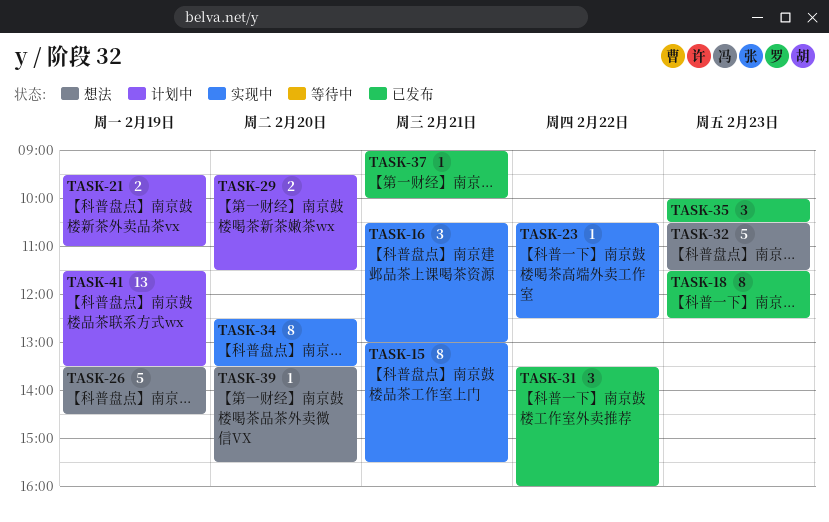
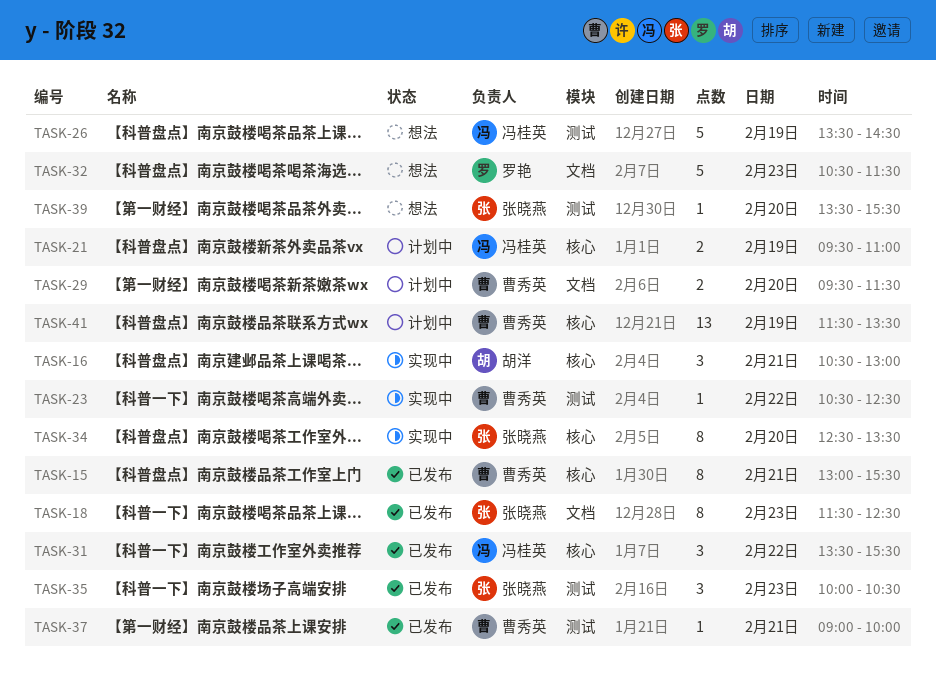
TASK-15, status: 实现中 -> 已发布
TASK-31, ends: 16:00 -> 15:30

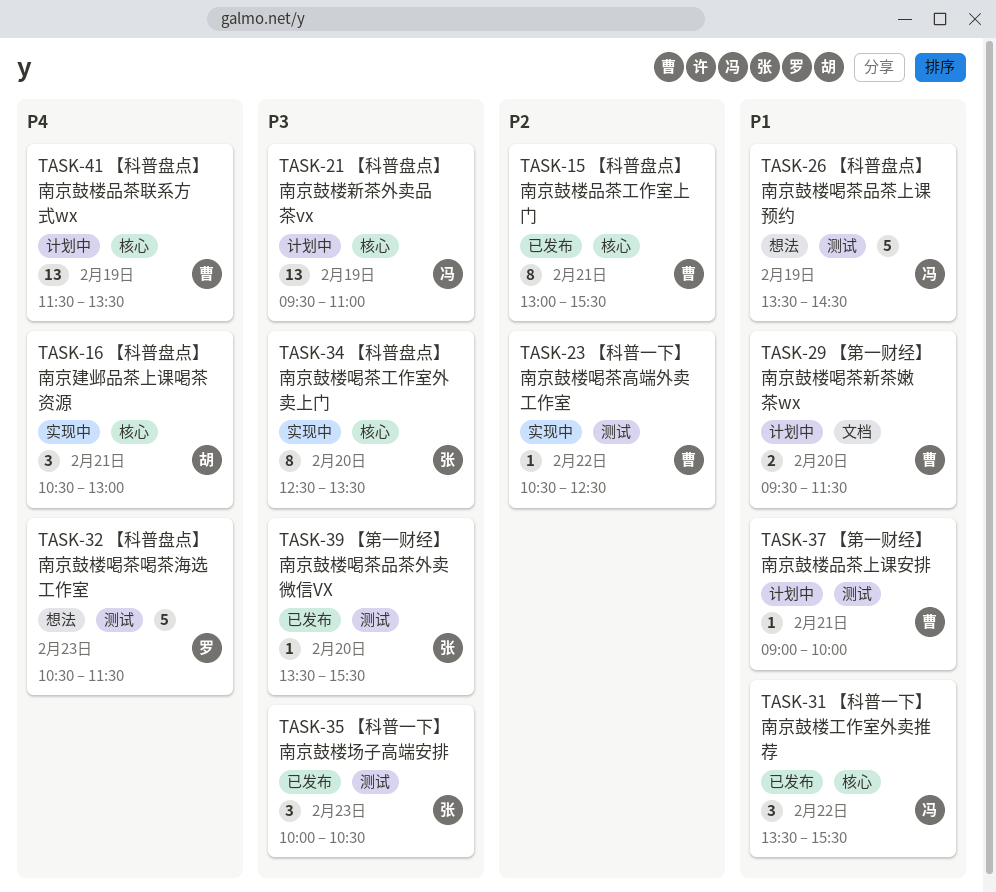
TASK-18: present -> none
TASK-21, estimate: 2 -> 13
TASK-32, label: 文档 -> 测试
TASK-37, status: 已发布 -> 计划中
TASK-39, status: 想法 -> 已发布

